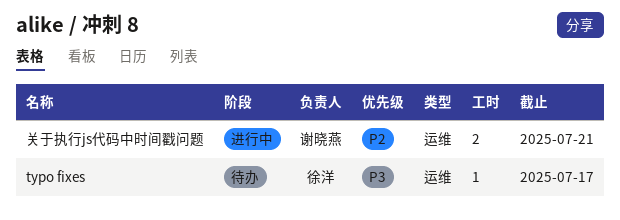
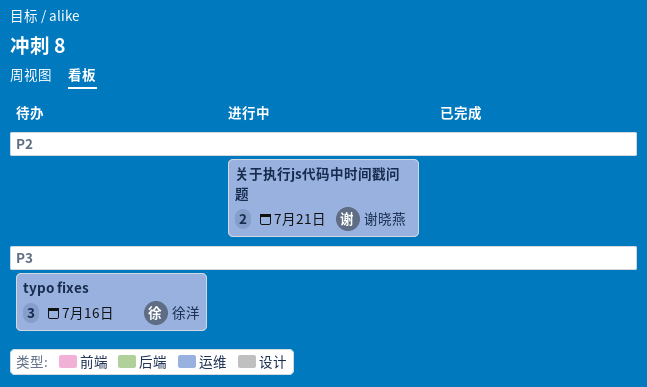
typo fixes, estimate: 1 -> 3
typo fixes, due: Jul 17 -> Jul 16

